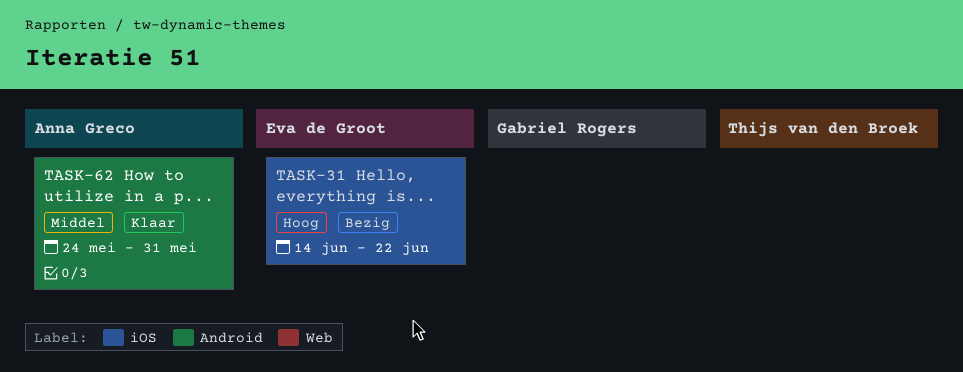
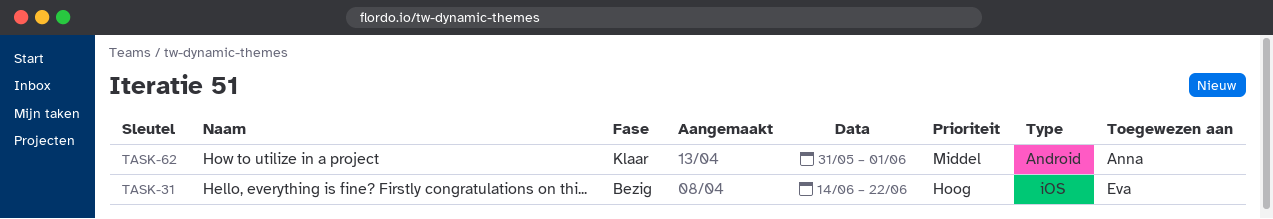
TASK-62, start: May 24 -> May 31
TASK-62, due: May 31 -> Jun 1

